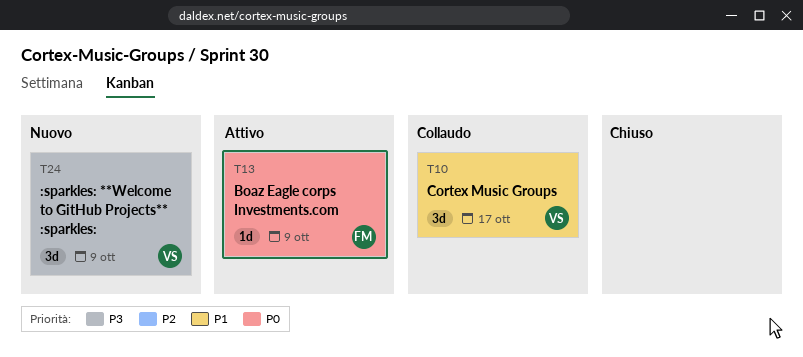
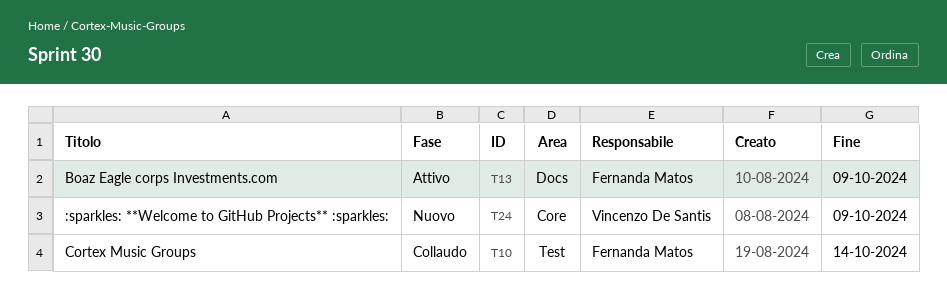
T10, owner: Vincenzo De Santis -> Fernanda Matos
T10, due: Oct 17 -> Oct 14

